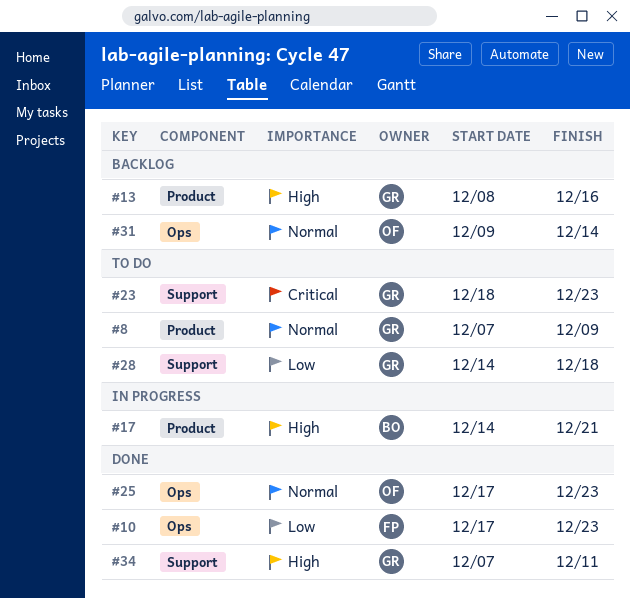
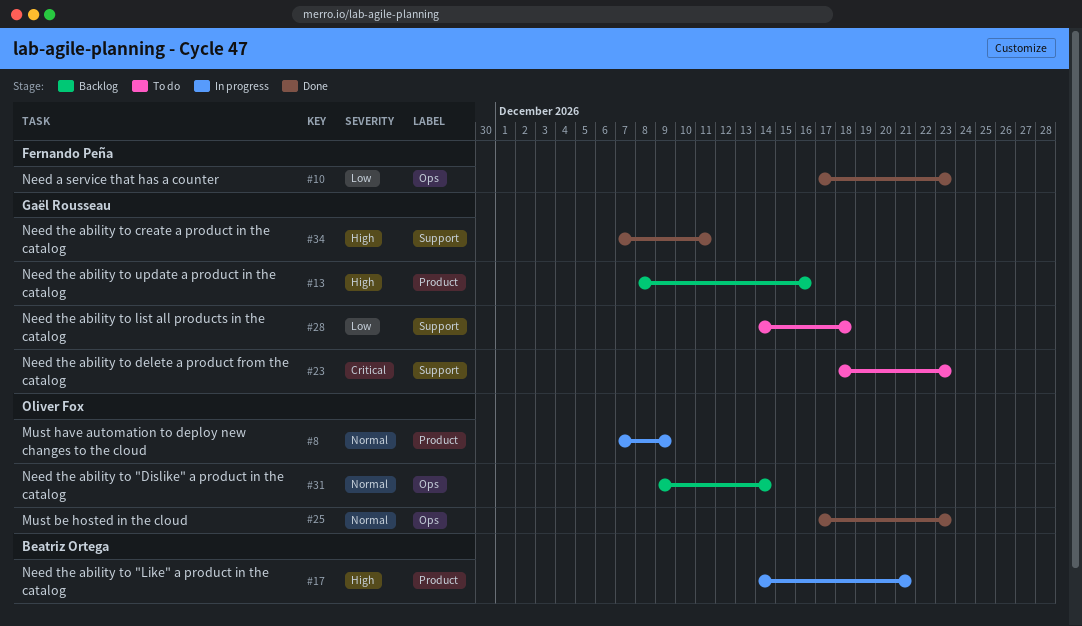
#8, status: To do -> In progress
#8, owner: Gaël Rousseau -> Oliver Fox

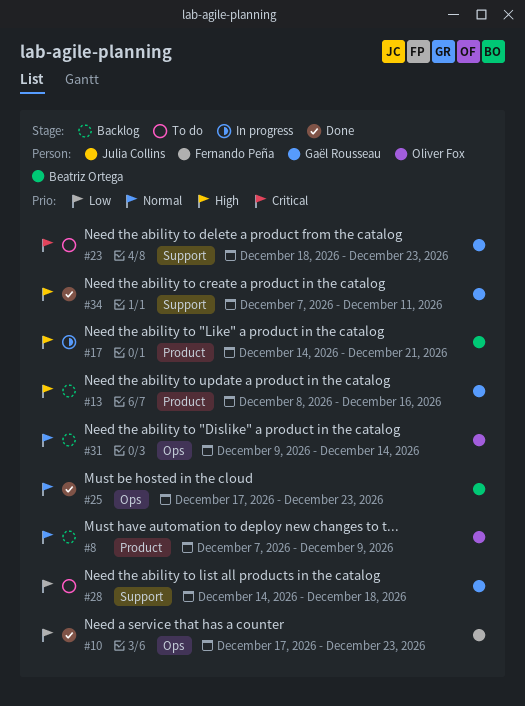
#8, status: In progress -> Backlog
#25, owner: Oliver Fox -> Beatriz Ortega

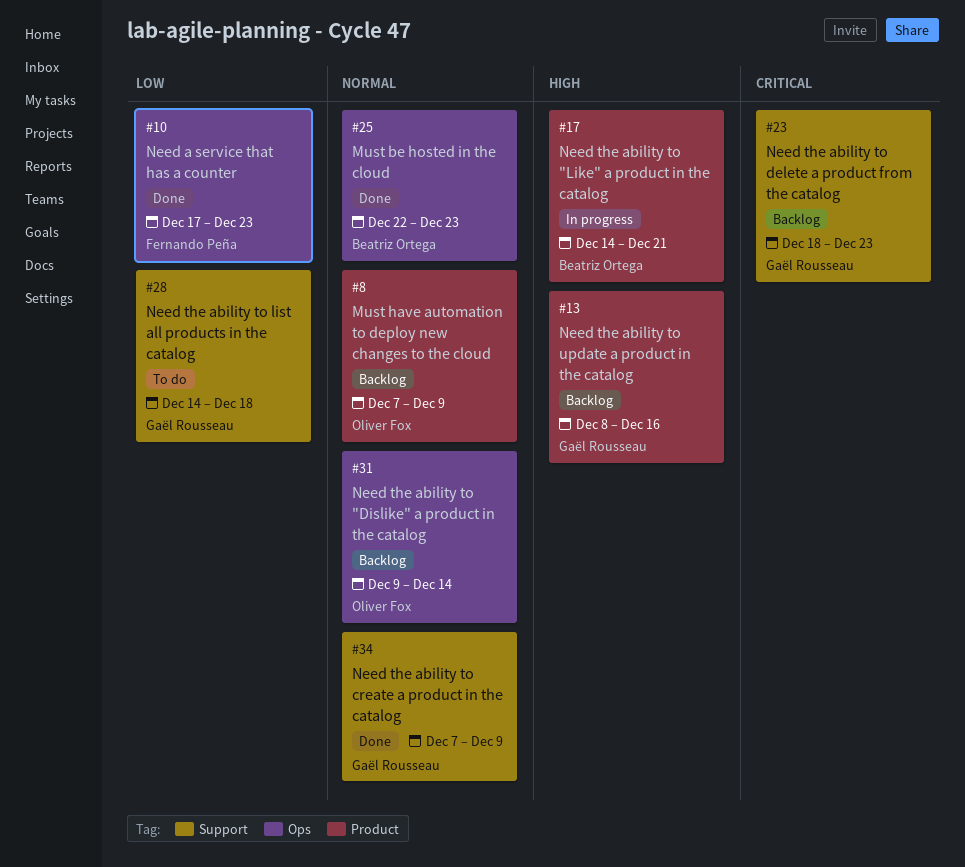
#23, status: To do -> Backlog
#25, start: Dec 17 -> Dec 22
#34, priority: High -> Normal
#34, due: Dec 11 -> Dec 9

